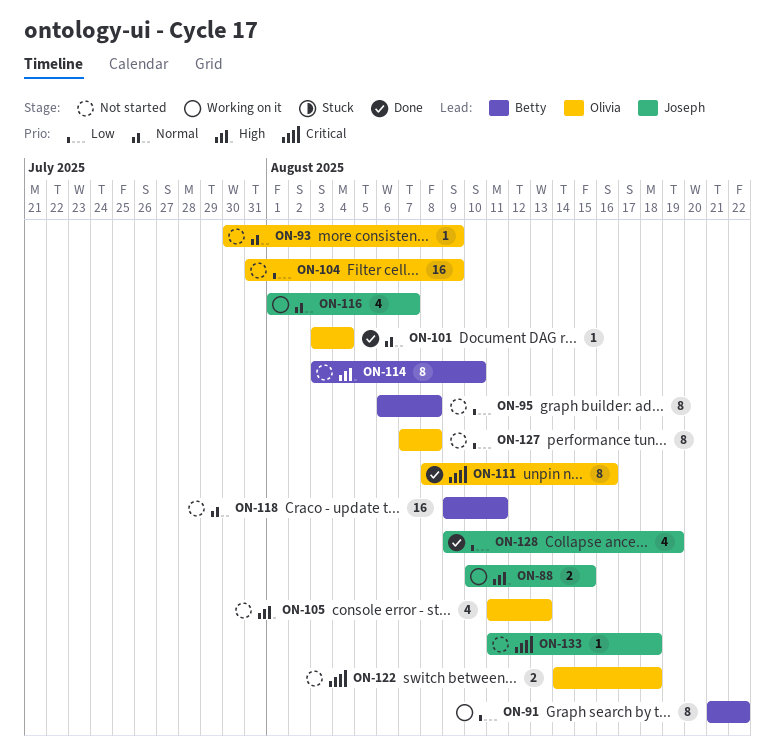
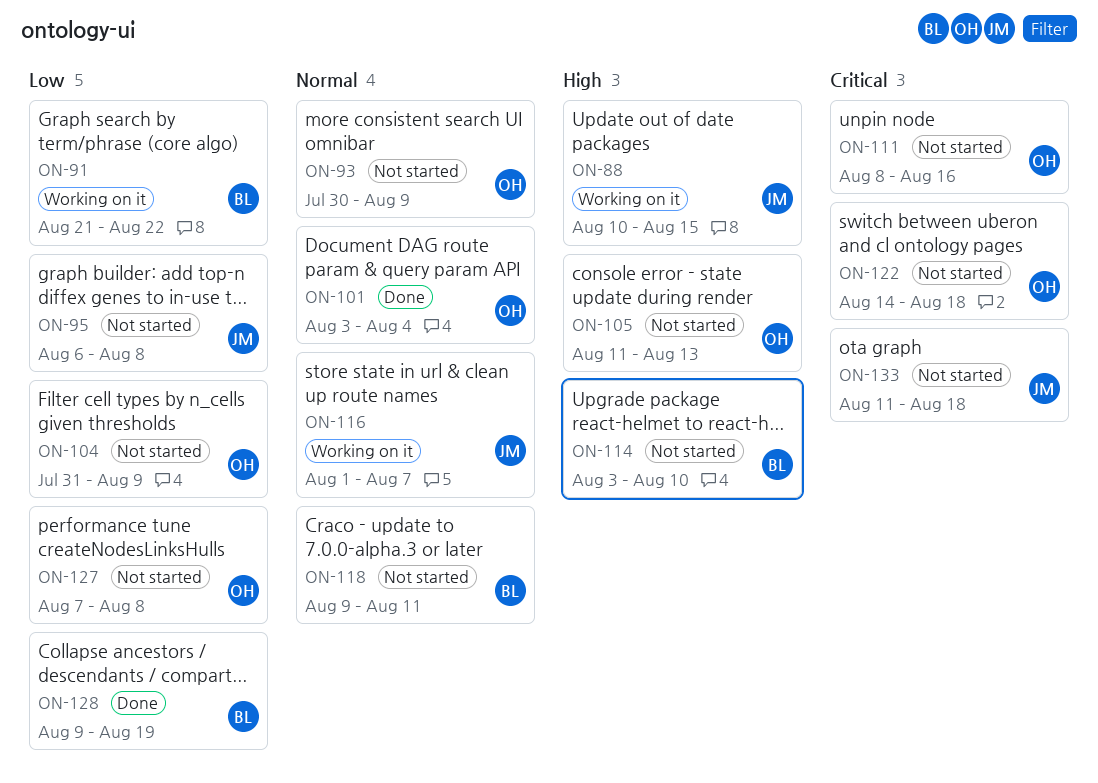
ON-95, owner: Betty -> Joseph
ON-111, status: Done -> Not started
ON-128, owner: Joseph -> Betty

